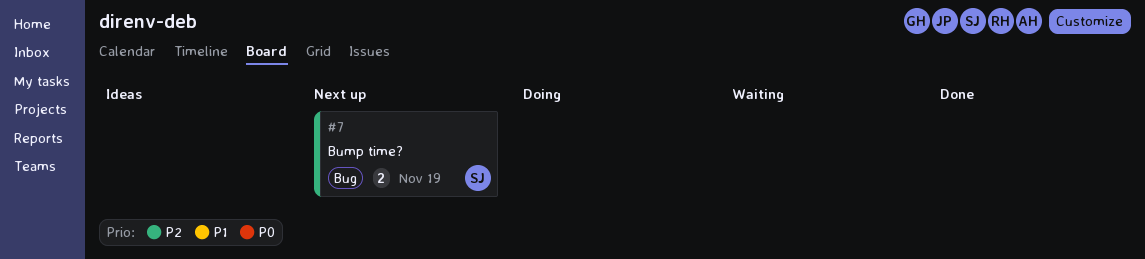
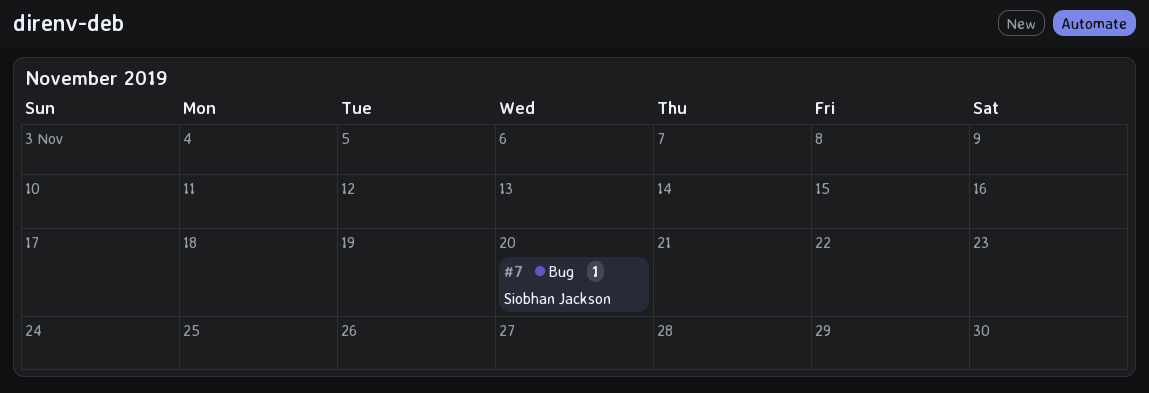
#7, estimate: 2 -> 1
#7, due: Nov 19 -> Nov 20

